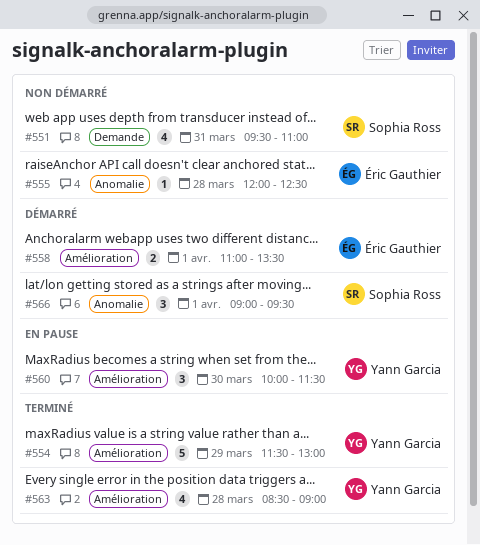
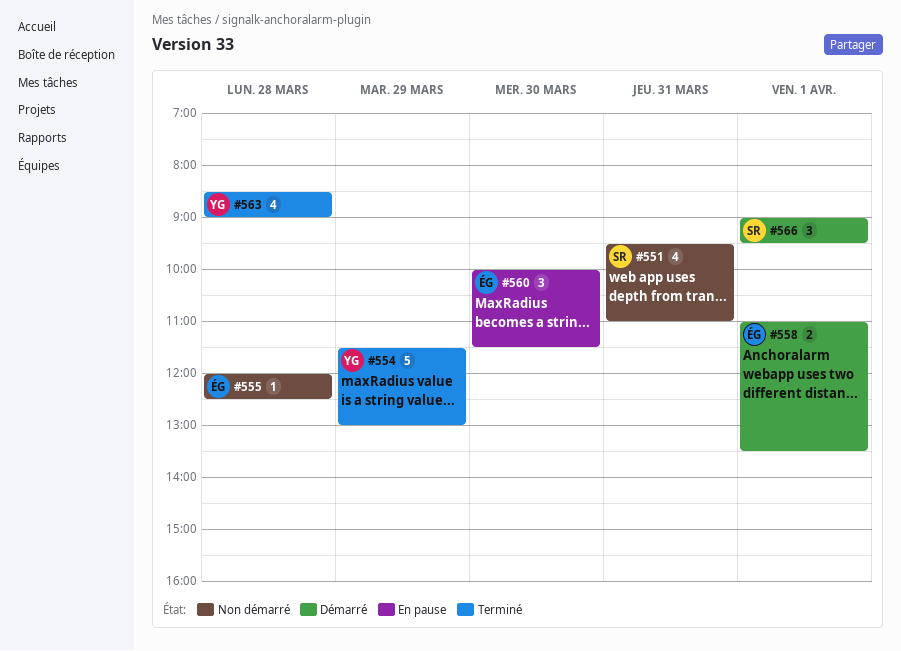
#560, owner: Yann Garcia -> Éric Gauthier

